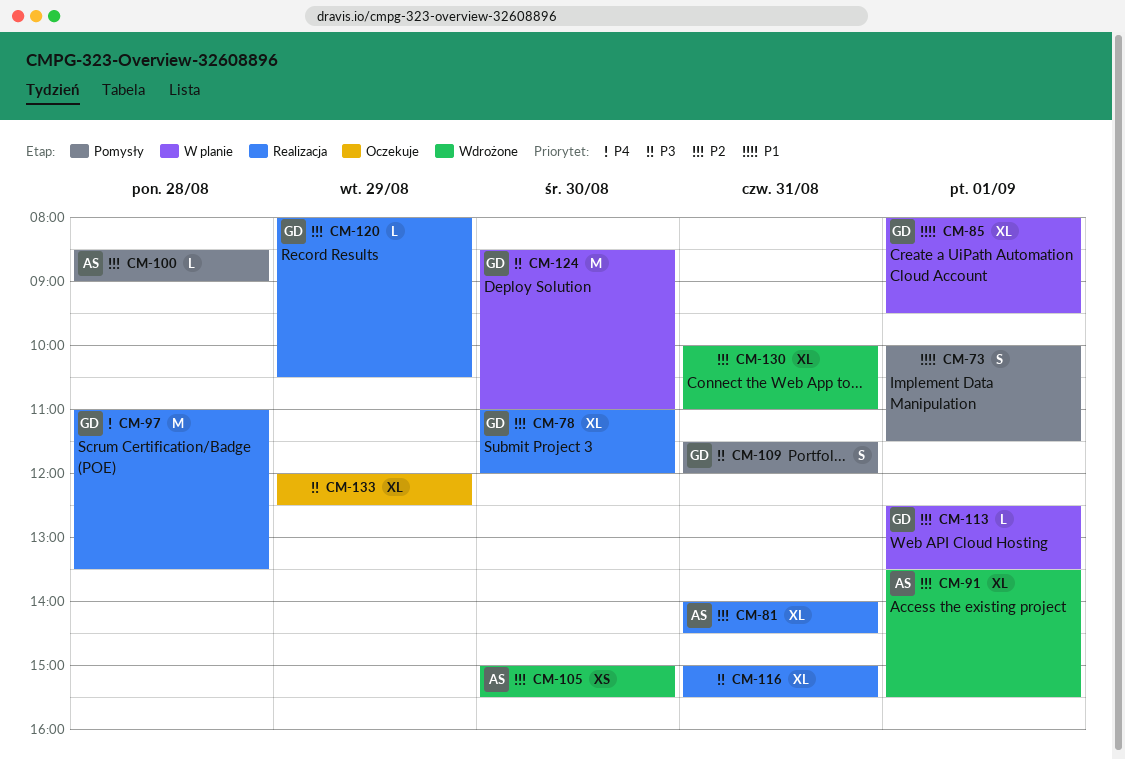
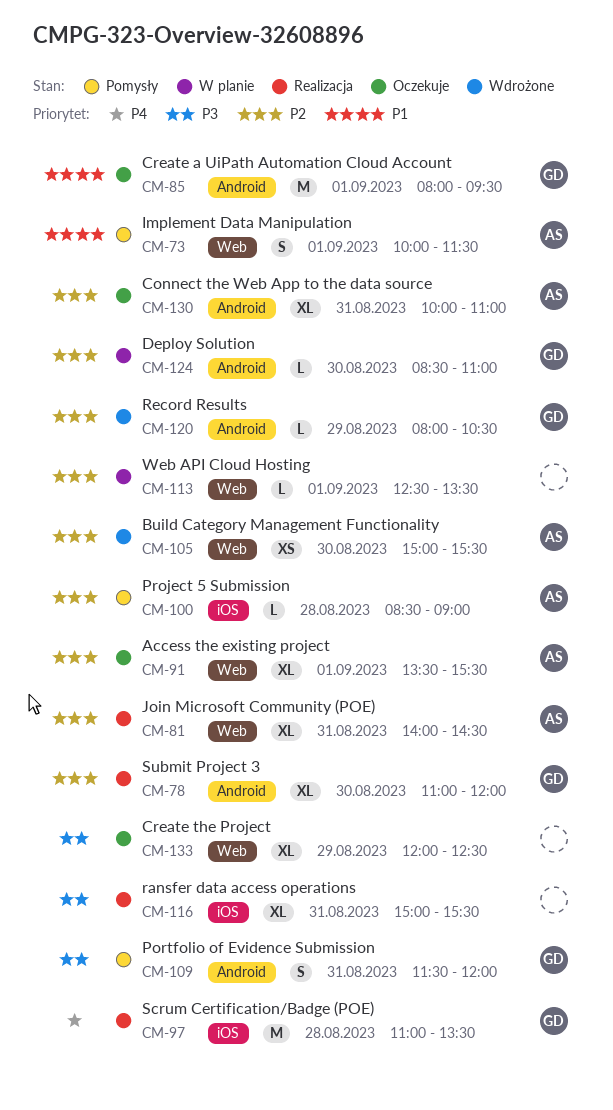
CM-73, owner: none -> AS
CM-85, status: W planie -> Oczekuje
CM-85, estimate: XL -> M
CM-91, status: Wdrożone -> Oczekuje
CM-113, owner: GD -> none
CM-120, status: Realizacja -> Wdrożone
CM-124, priority: P3 -> P2
CM-124, estimate: M -> L
CM-130, status: Wdrożone -> Oczekuje
CM-130, owner: none -> AS

